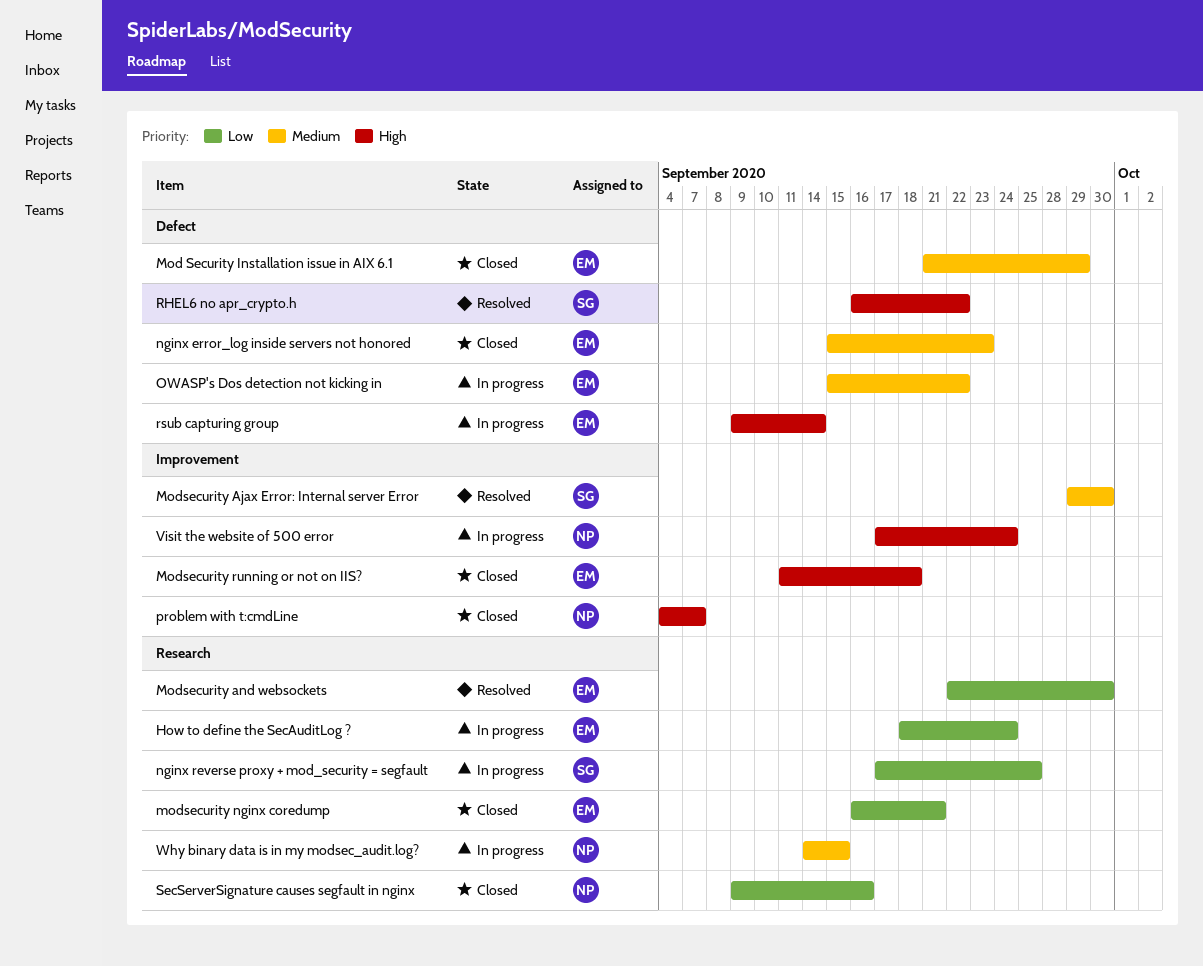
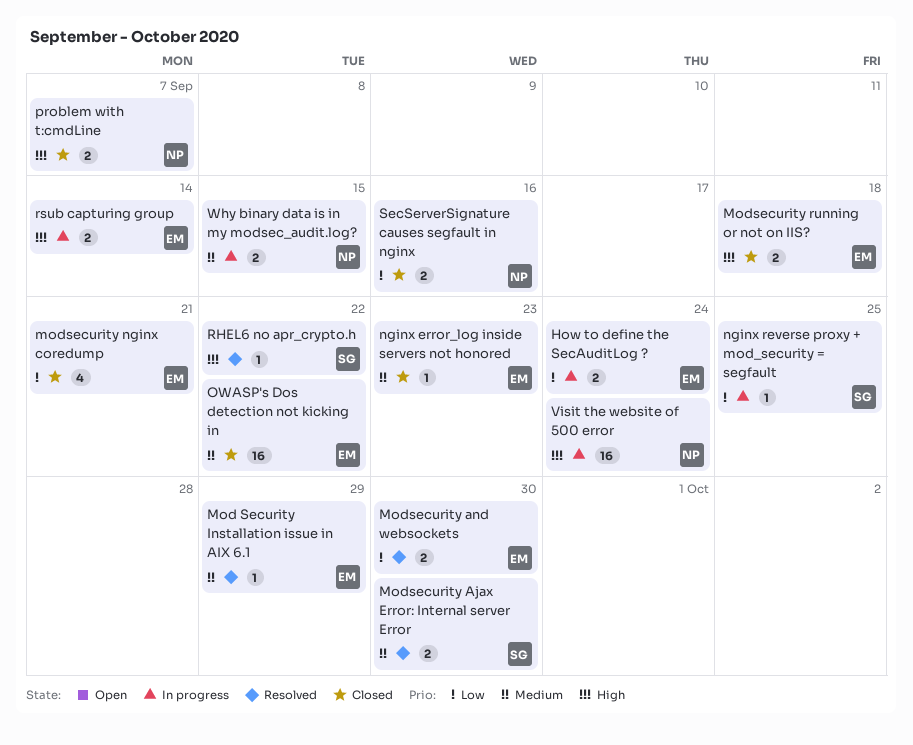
Mod Security Installation issue in AIX 6.1, status: Closed -> Resolved
OWASP's Dos detection not kicking in, status: In progress -> Closed

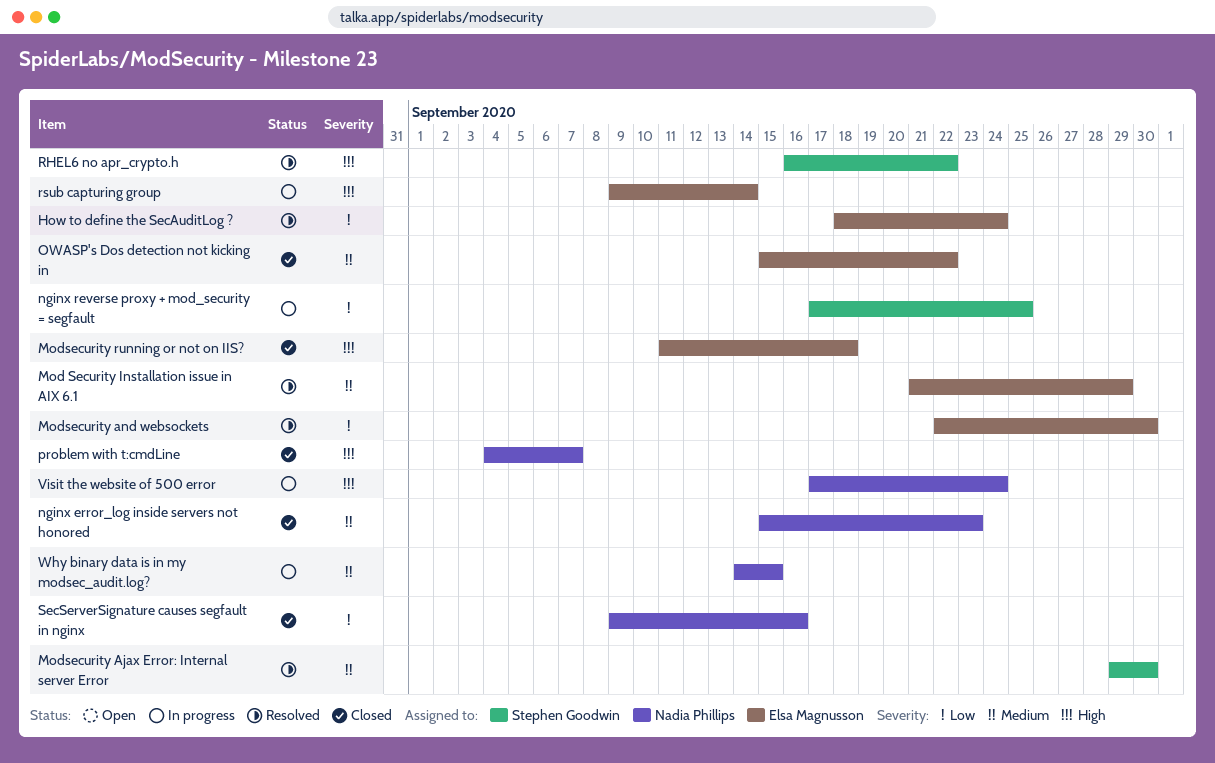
How to define the SecAuditLog ?, status: In progress -> Resolved
modsecurity nginx coredump: present -> none
nginx error_log inside servers not honored, owner: Elsa Magnusson -> Nadia Phillips

